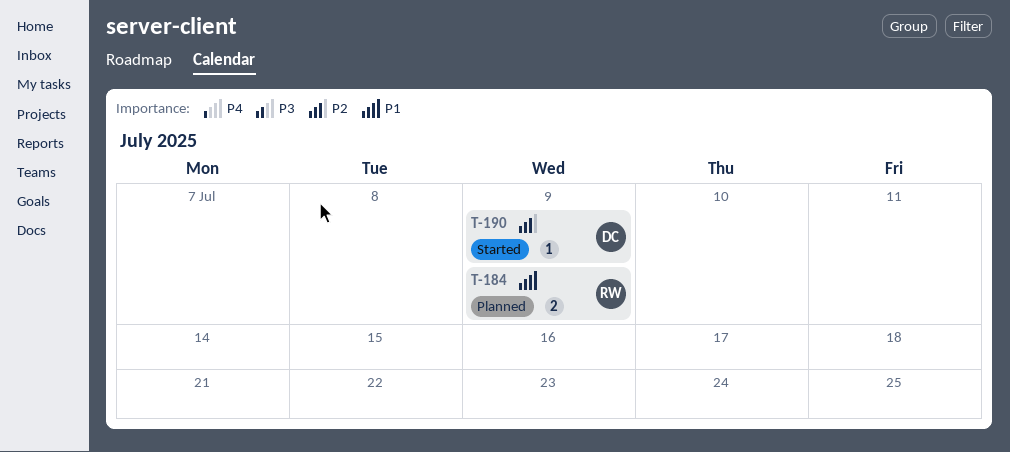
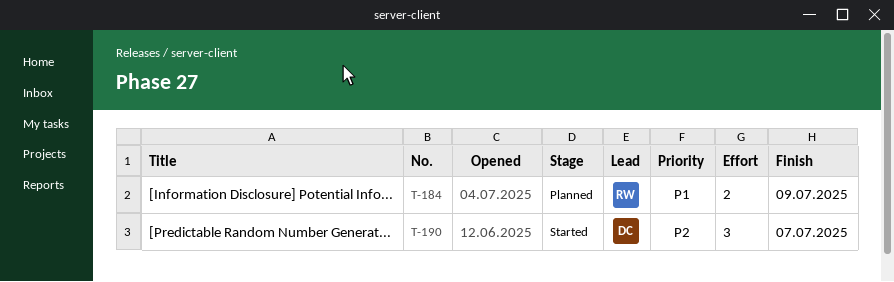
T-190, estimate: 1 -> 3
T-190, due: Jul 9 -> Jul 7

